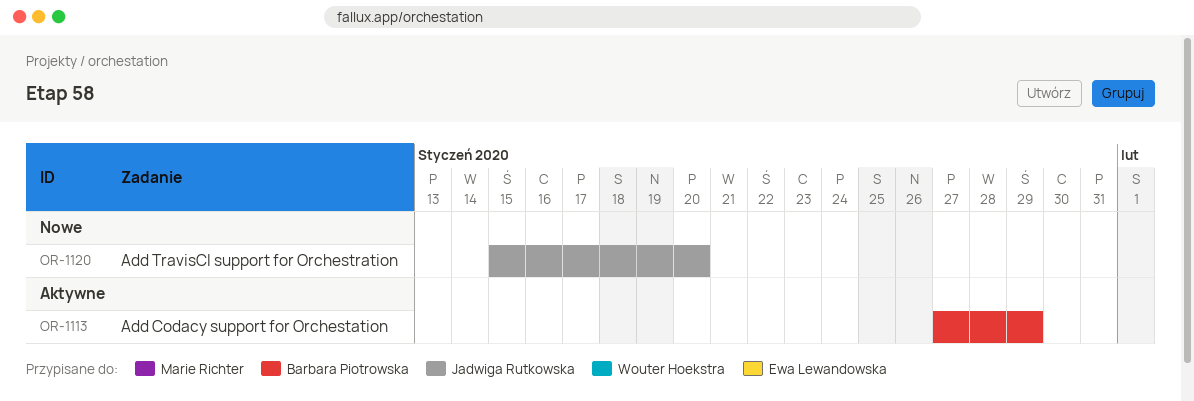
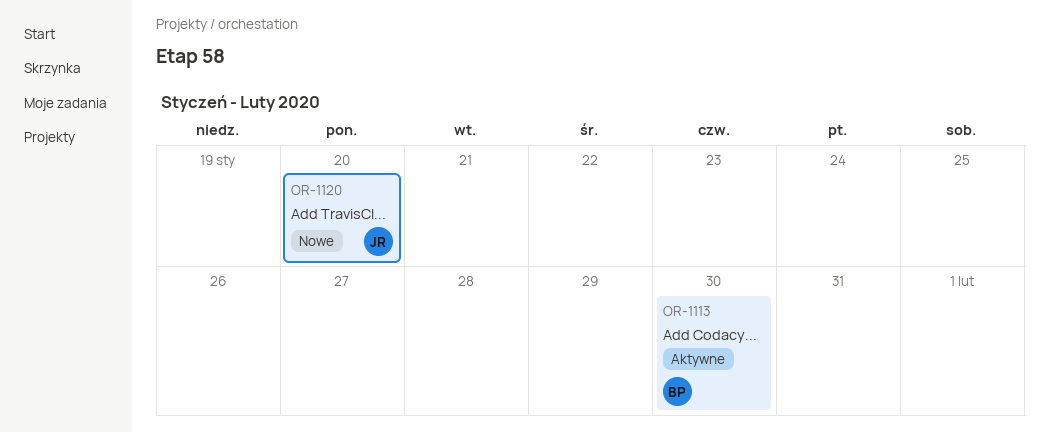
OR-1113, due: Jan 29 -> Jan 30

